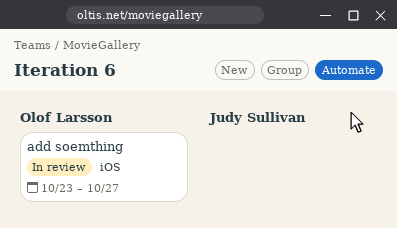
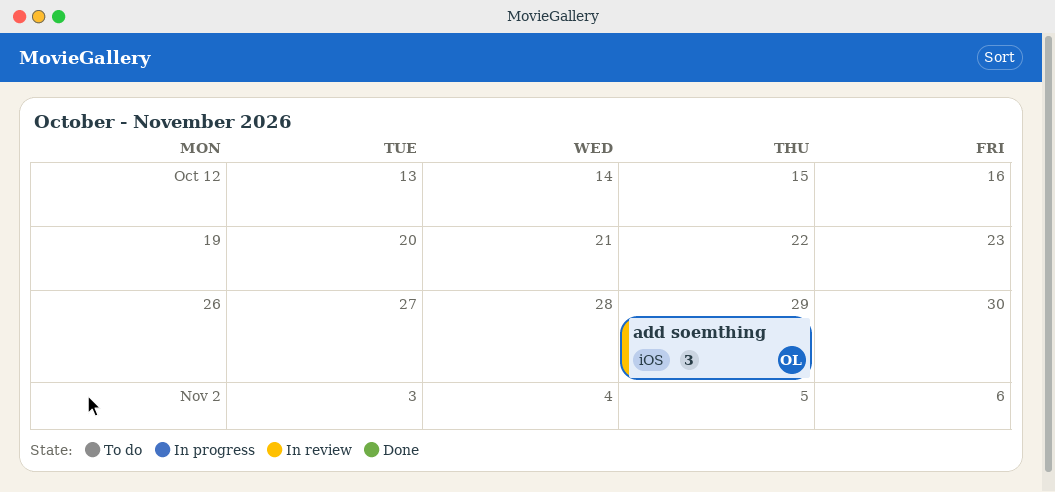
add soemthing, due: Oct 27 -> Oct 29

